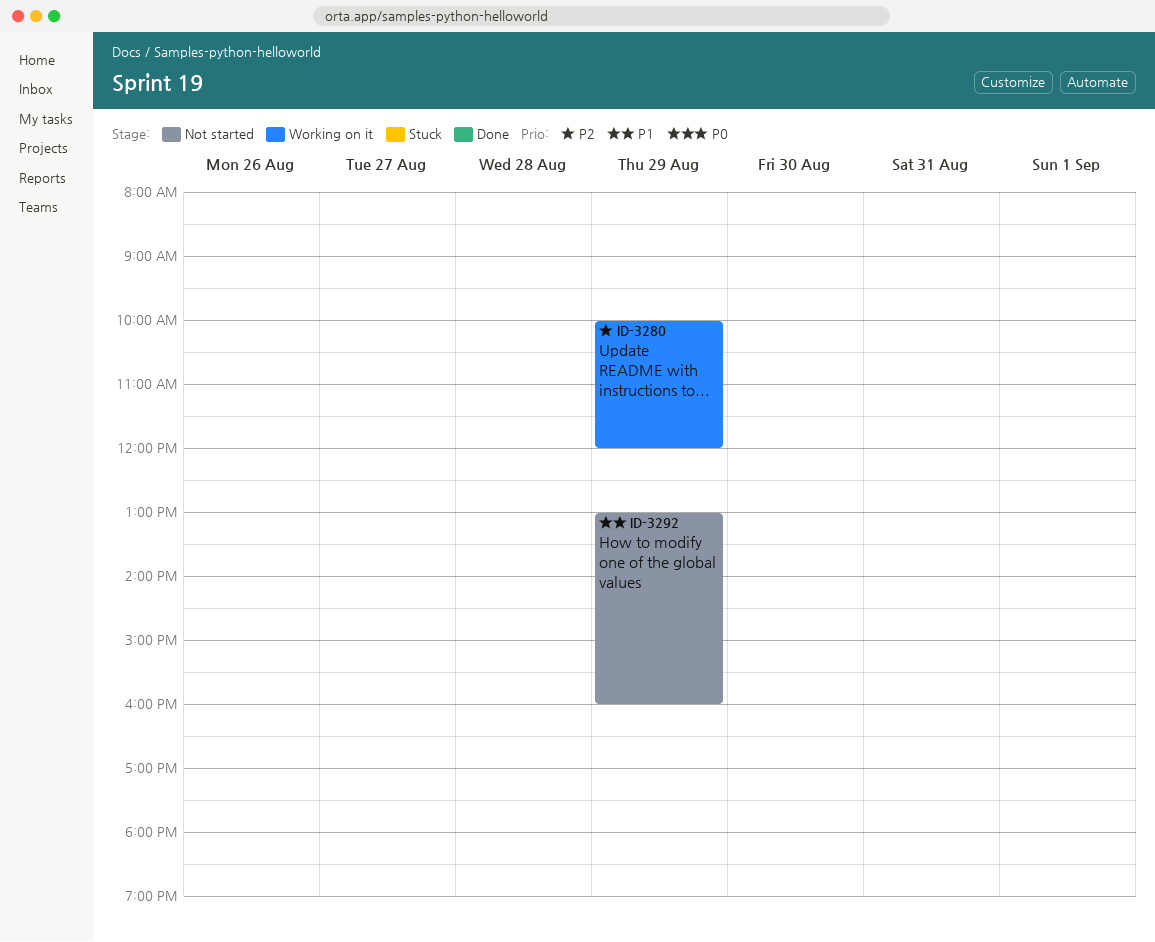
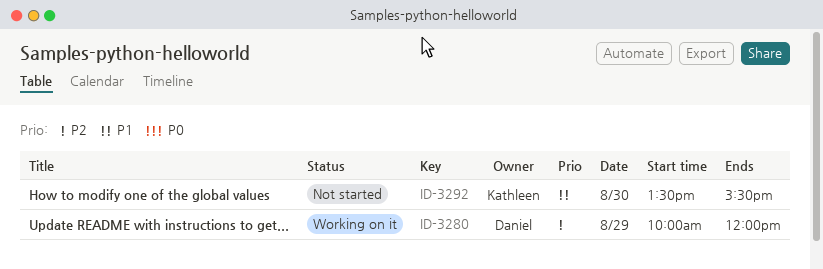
ID-3292, day: Aug 29 -> Aug 30
ID-3292, begins: 13:00 -> 13:30
ID-3292, ends: 16:00 -> 15:30

